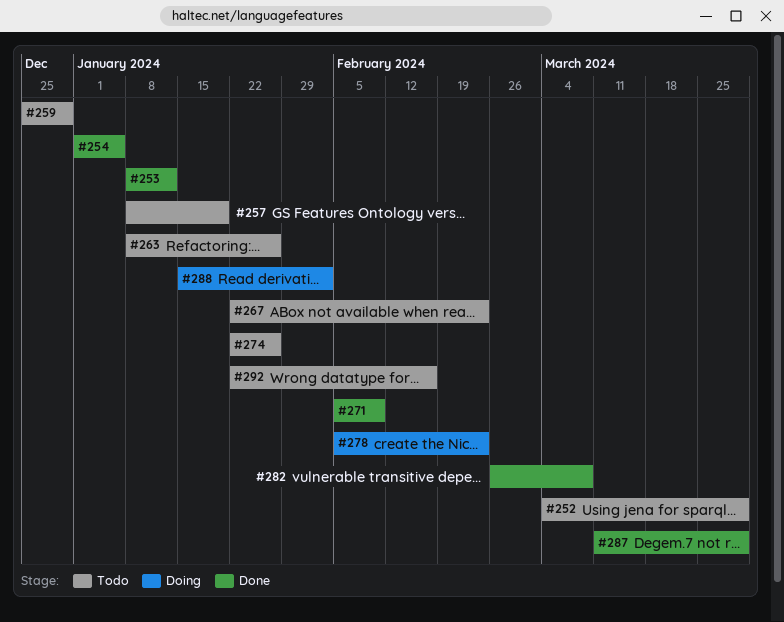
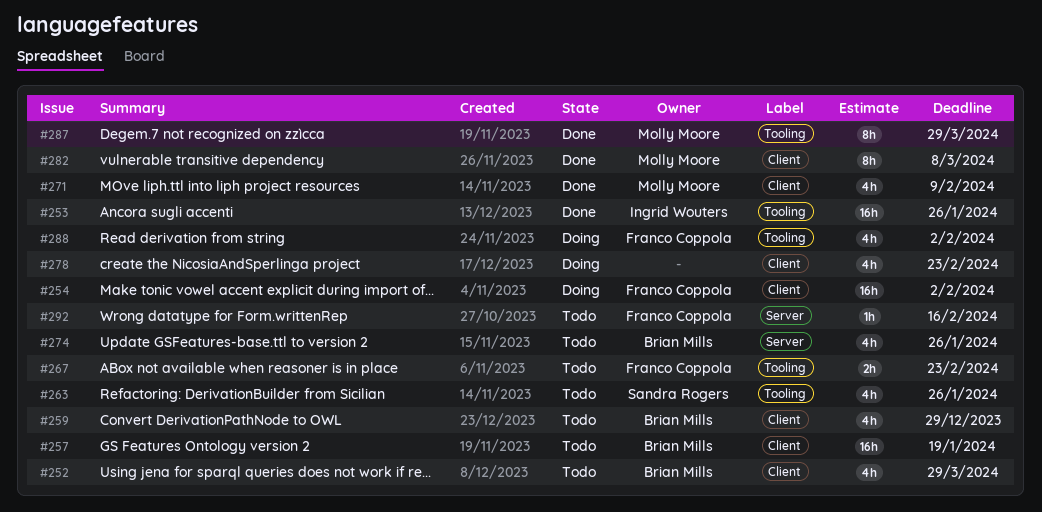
#253, due: Jan 12 -> Jan 26
#254, status: Done -> Doing
#254, due: Jan 5 -> Feb 2

